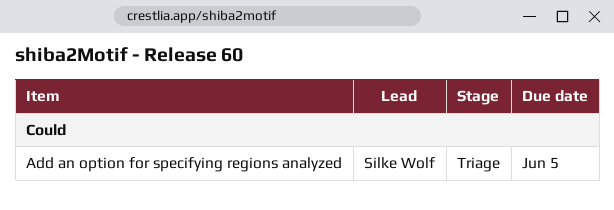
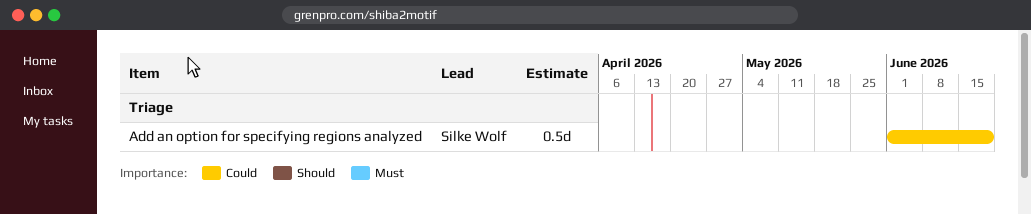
Add an option for specifying regions analyzed, due: Jun 5 -> Jun 19

